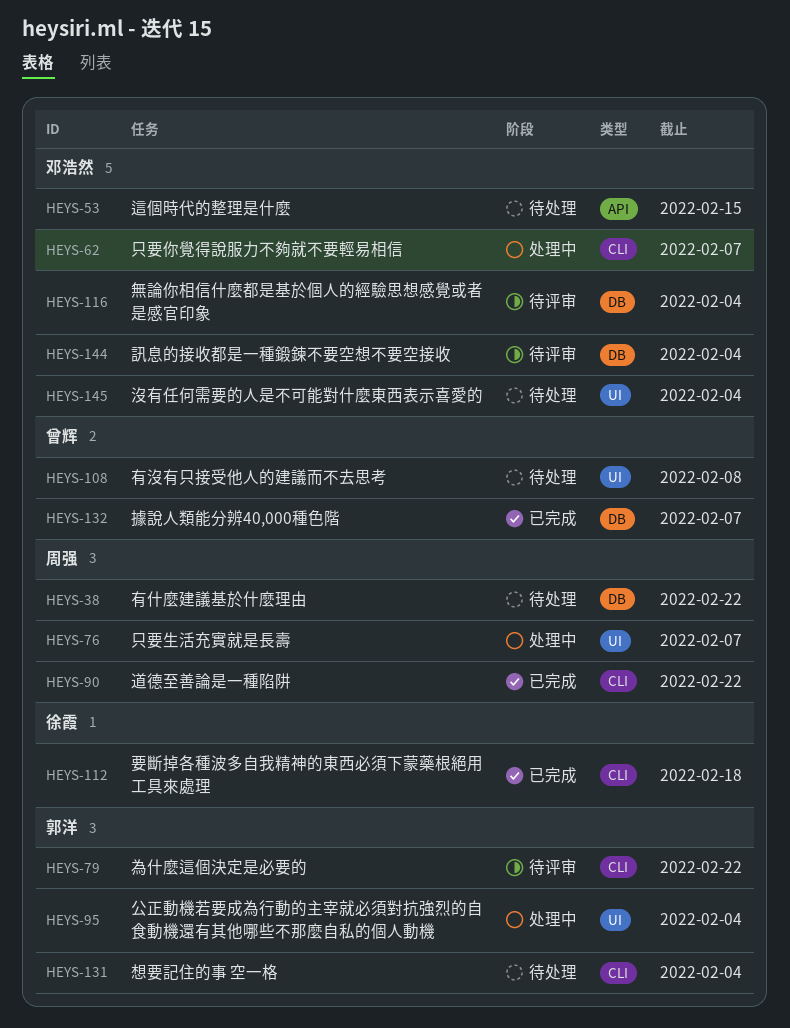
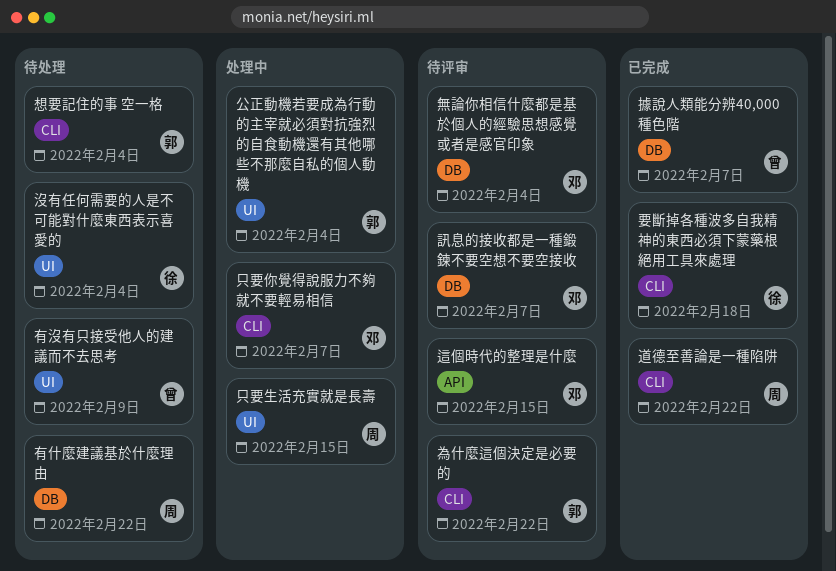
只要生活充實就是長壽, due: Feb 7 -> Feb 15
有沒有只接受他人的建議而不去思考, due: Feb 8 -> Feb 9
沒有任何需要的人是不可能對什麼東西表示喜愛的, owner: 邓浩然 -> 徐霞
訊息的接收都是一種鍛鍊不要空想不要空接收, due: Feb 4 -> Feb 7
這個時代的整理是什麼, status: 待处理 -> 待评审

